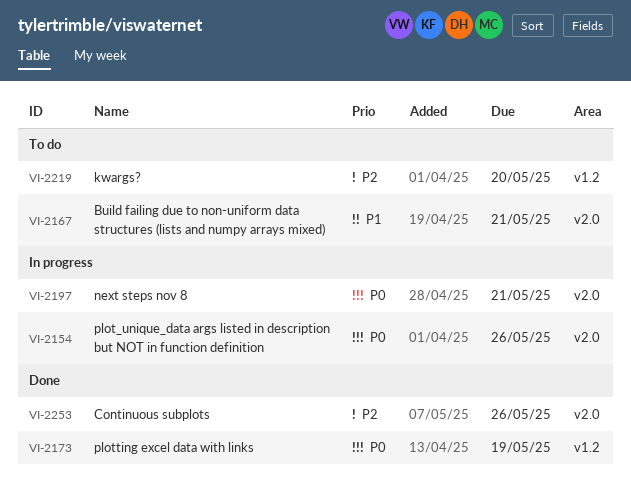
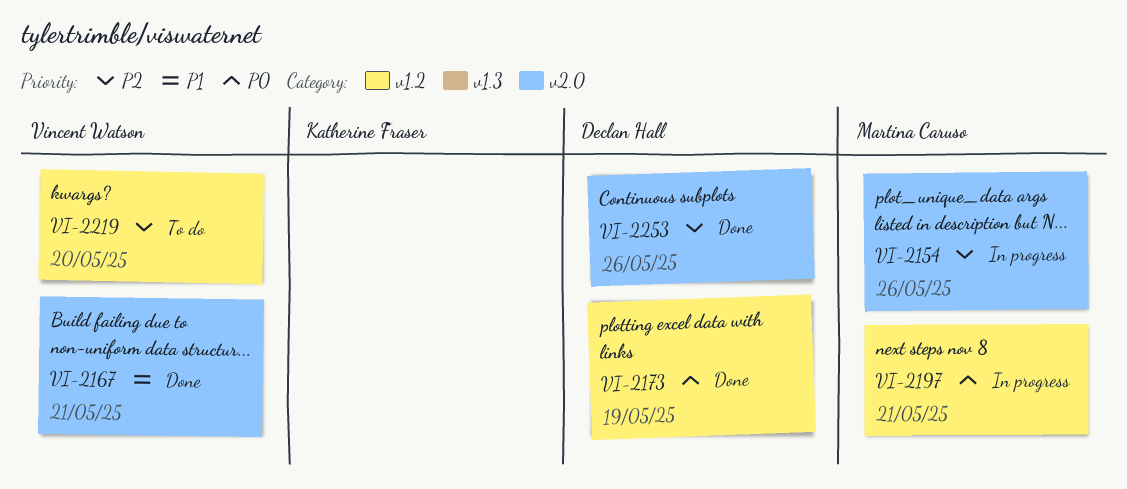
VI-2154, priority: P0 -> P2
VI-2167, status: To do -> Done
VI-2197, label: v2.0 -> v1.2

